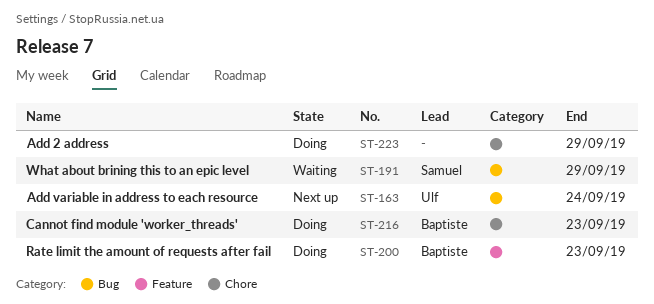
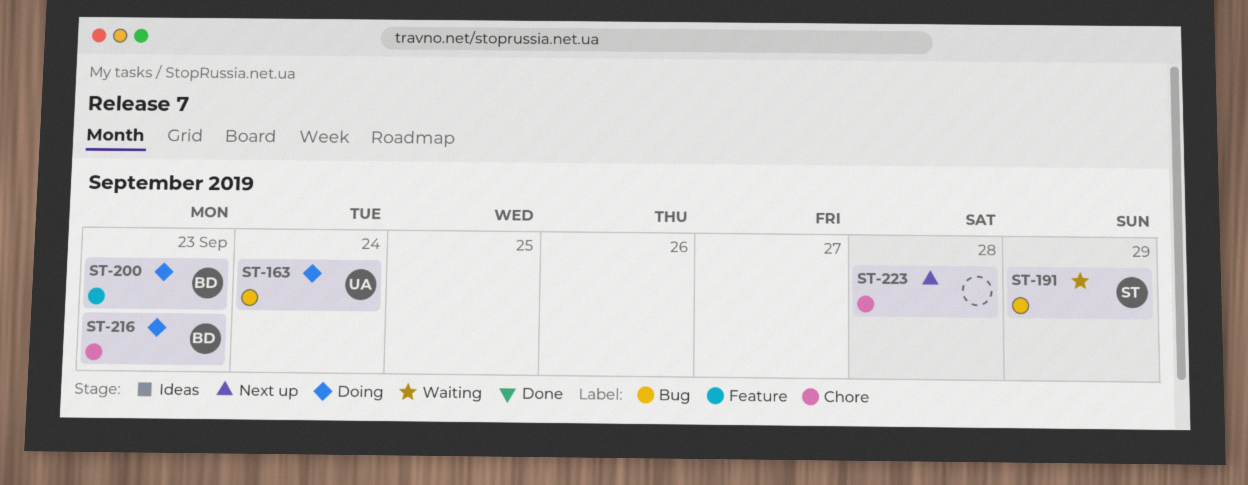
ST-163, status: Next up -> Doing
ST-223, status: Doing -> Next up
ST-223, due: Sep 29 -> Sep 28

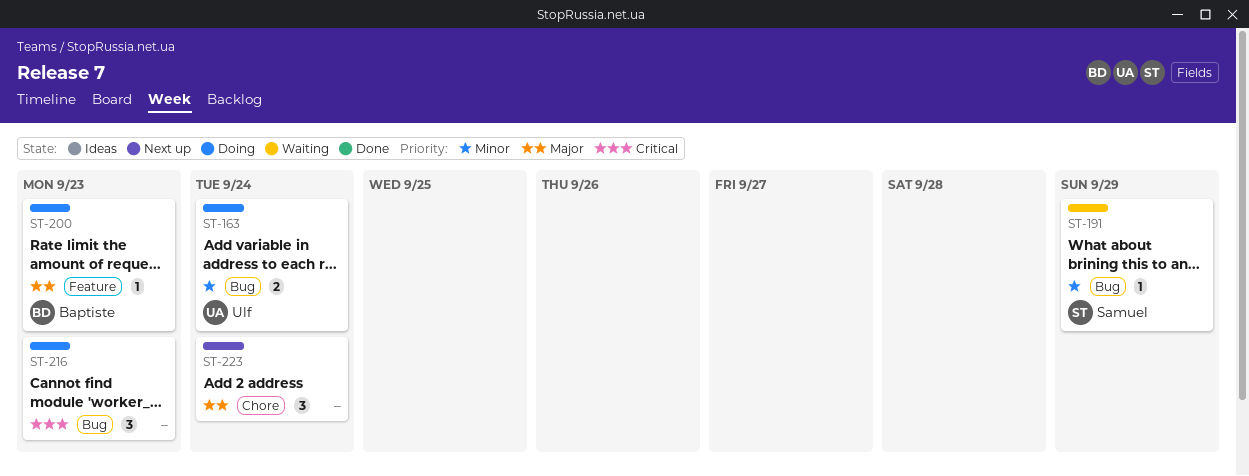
ST-216, owner: Baptiste -> none
ST-216, label: Chore -> Bug
ST-223, due: Sep 28 -> Sep 24

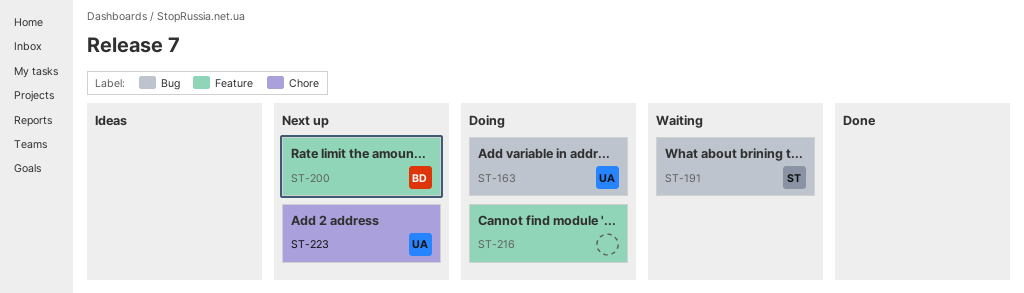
ST-200, status: Doing -> Next up
ST-216, label: Bug -> Feature
ST-223, owner: none -> Ulf

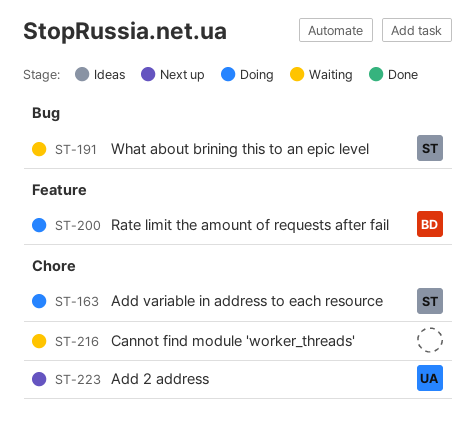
ST-163, owner: UA -> ST
ST-163, label: Bug -> Chore
ST-200, status: Next up -> Doing
ST-216, status: Doing -> Waiting
ST-216, label: Feature -> Chore

